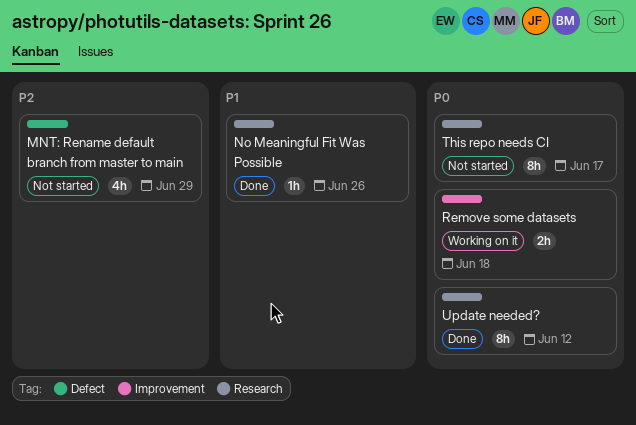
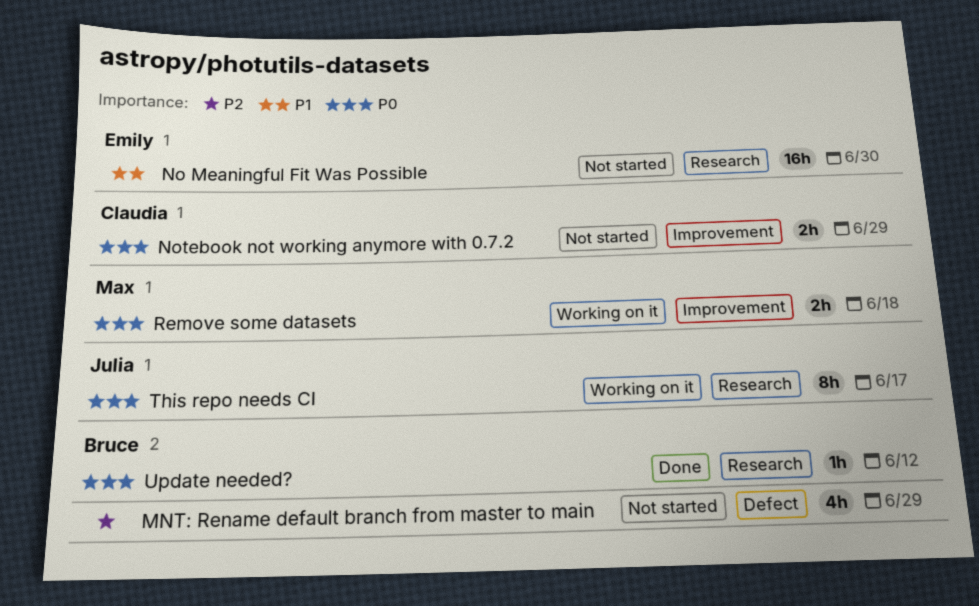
No Meaningful Fit Was Possible, status: Done -> Not started
No Meaningful Fit Was Possible, estimate: 1h -> 16h
No Meaningful Fit Was Possible, due: Jun 26 -> Jun 30
Notebook not working anymore with 0.7.2: none -> present
This repo needs CI, status: Not started -> Working on it
Update needed?, estimate: 8h -> 1h

